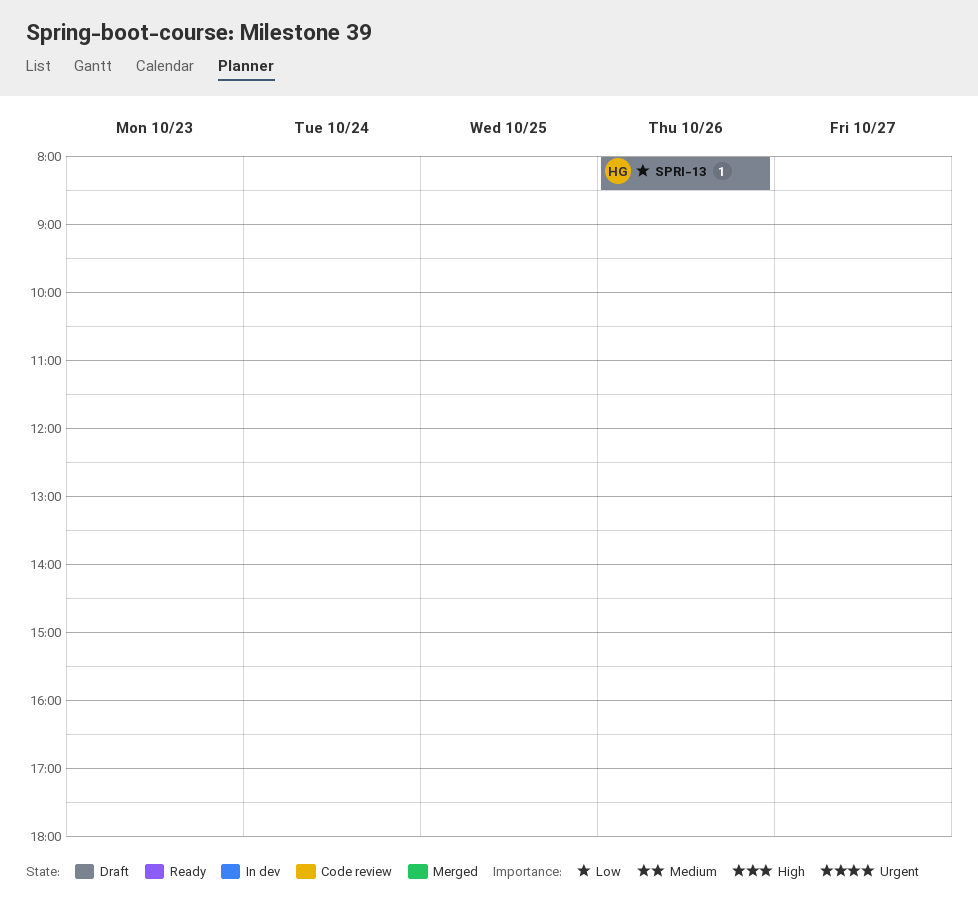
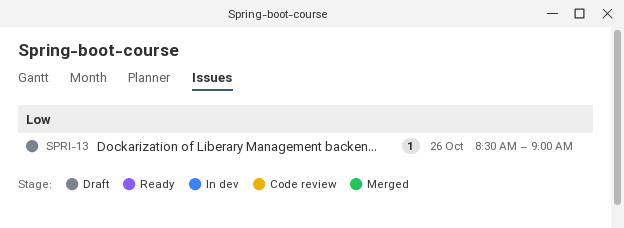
SPRI-13, begins: 08:00 -> 08:30
SPRI-13, ends: 08:30 -> 09:00

